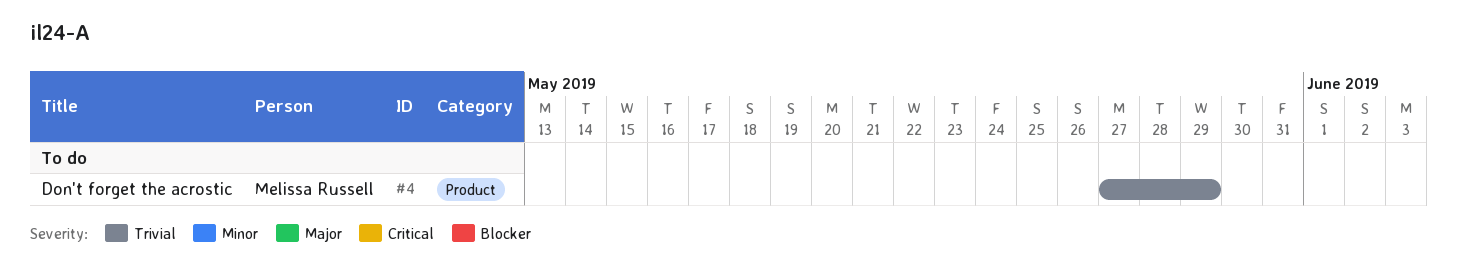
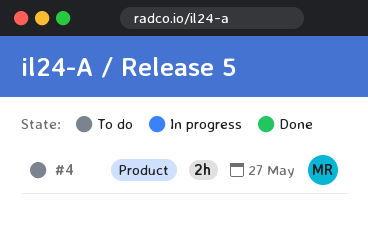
#4, due: May 29 -> May 27

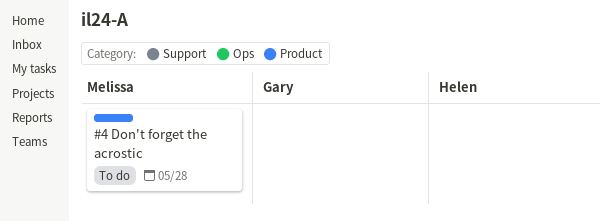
#4, due: May 27 -> May 28

